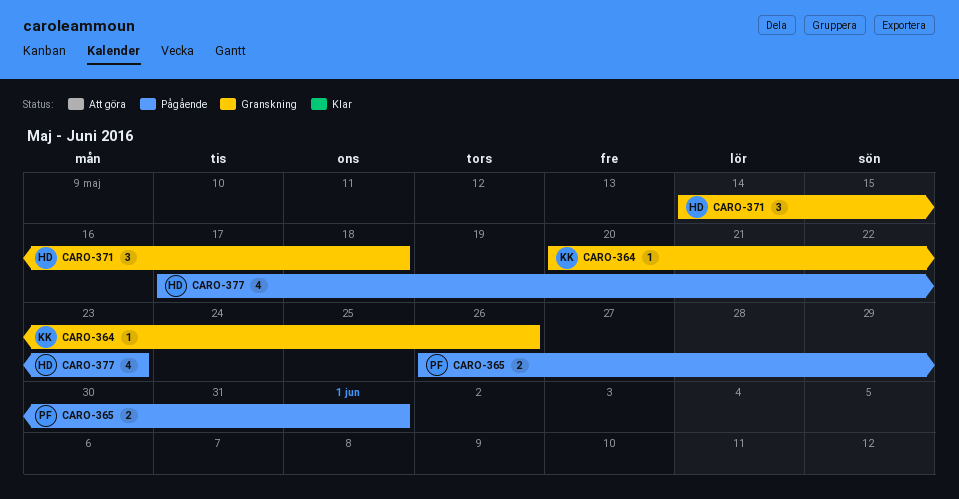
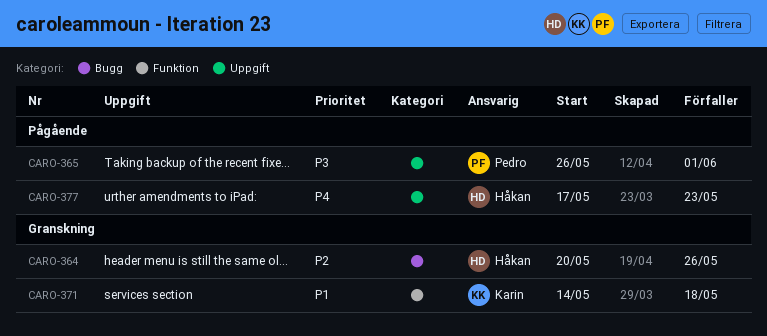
CARO-364, owner: Karin -> Håkan
CARO-371, owner: Håkan -> Karin

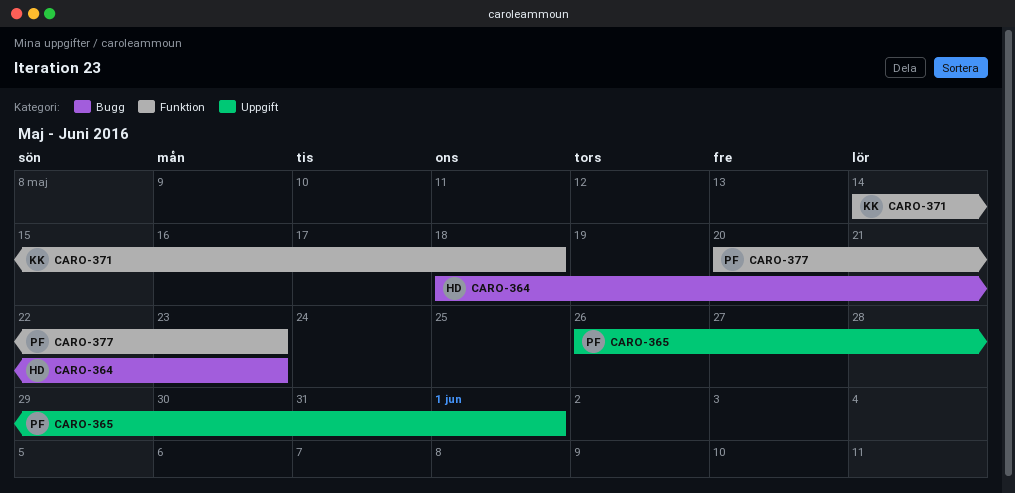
CARO-364, start: May 20 -> May 18
CARO-364, due: May 26 -> May 23
CARO-377, owner: Håkan -> Pedro
CARO-377, label: Uppgift -> Funktion
CARO-377, start: May 17 -> May 20

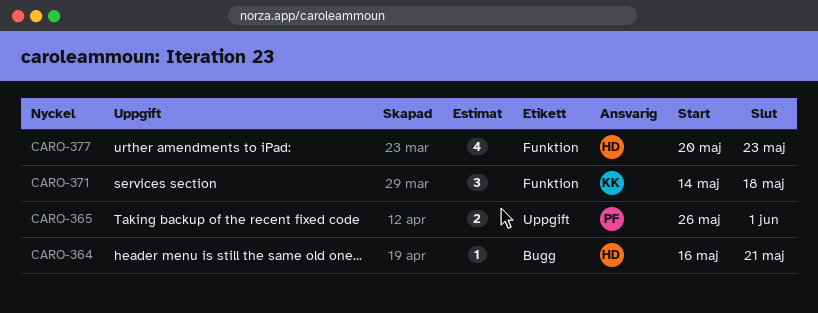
CARO-364, start: May 18 -> May 16
CARO-364, due: May 23 -> May 21
CARO-377, owner: PF -> HD

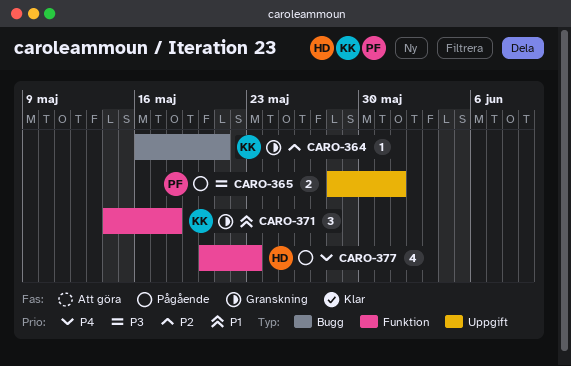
CARO-364, owner: HD -> KK
CARO-365, start: May 26 -> May 28

